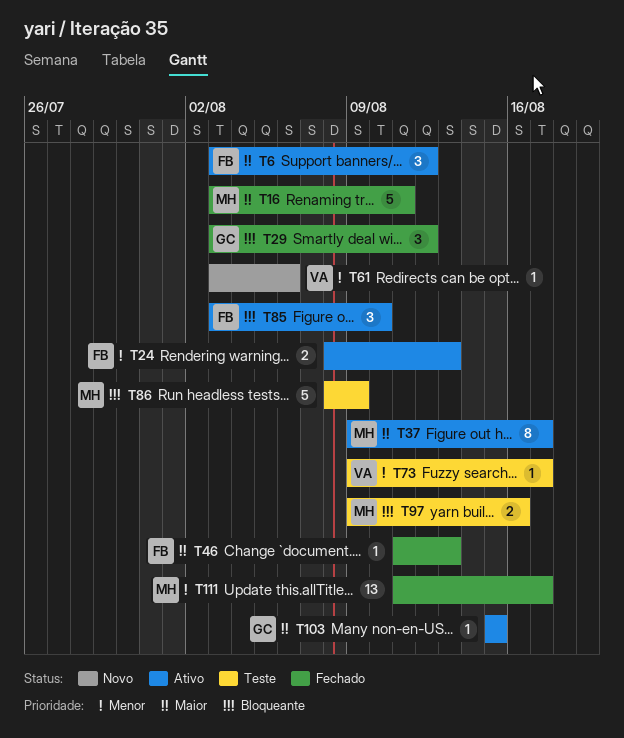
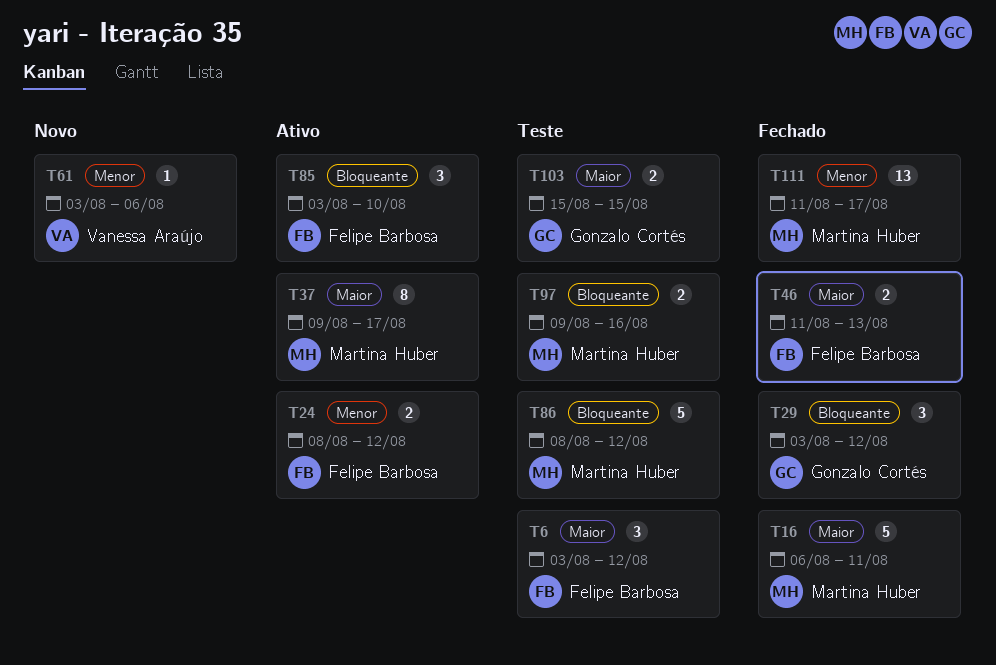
T6, status: Ativo -> Teste
T16, start: Aug 3 -> Aug 6
T24, due: Aug 13 -> Aug 12
T46, estimate: 1 -> 2
T73: present -> none
T86, due: Aug 9 -> Aug 12
T103, status: Ativo -> Teste
T103, estimate: 1 -> 2

